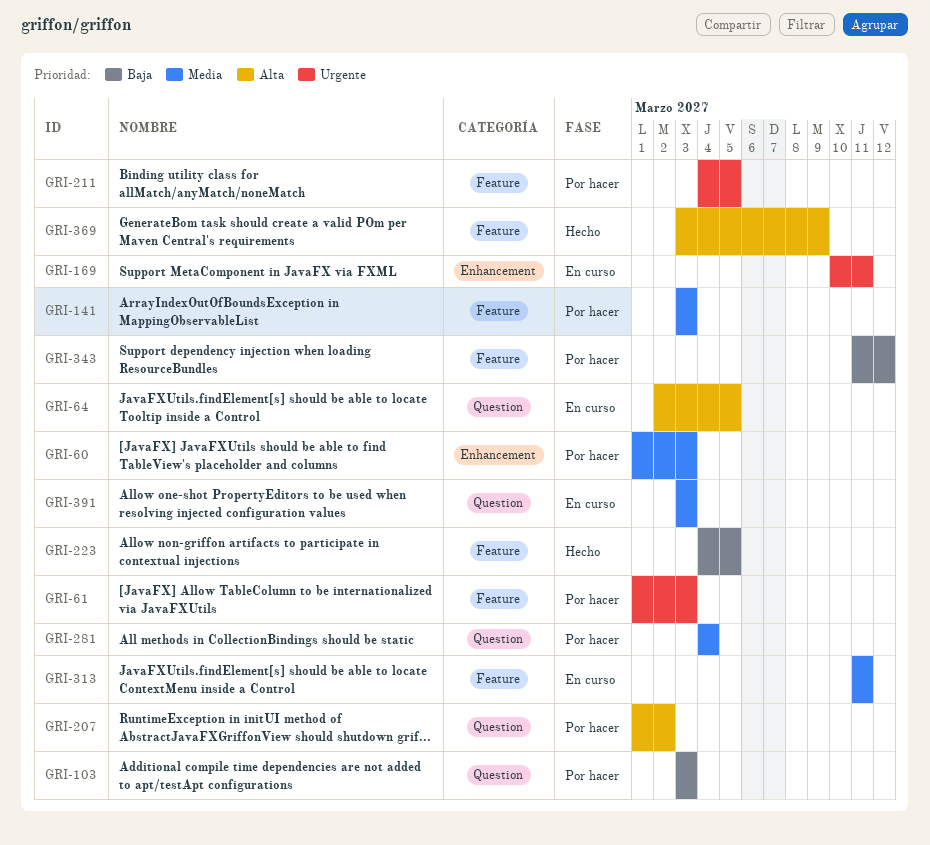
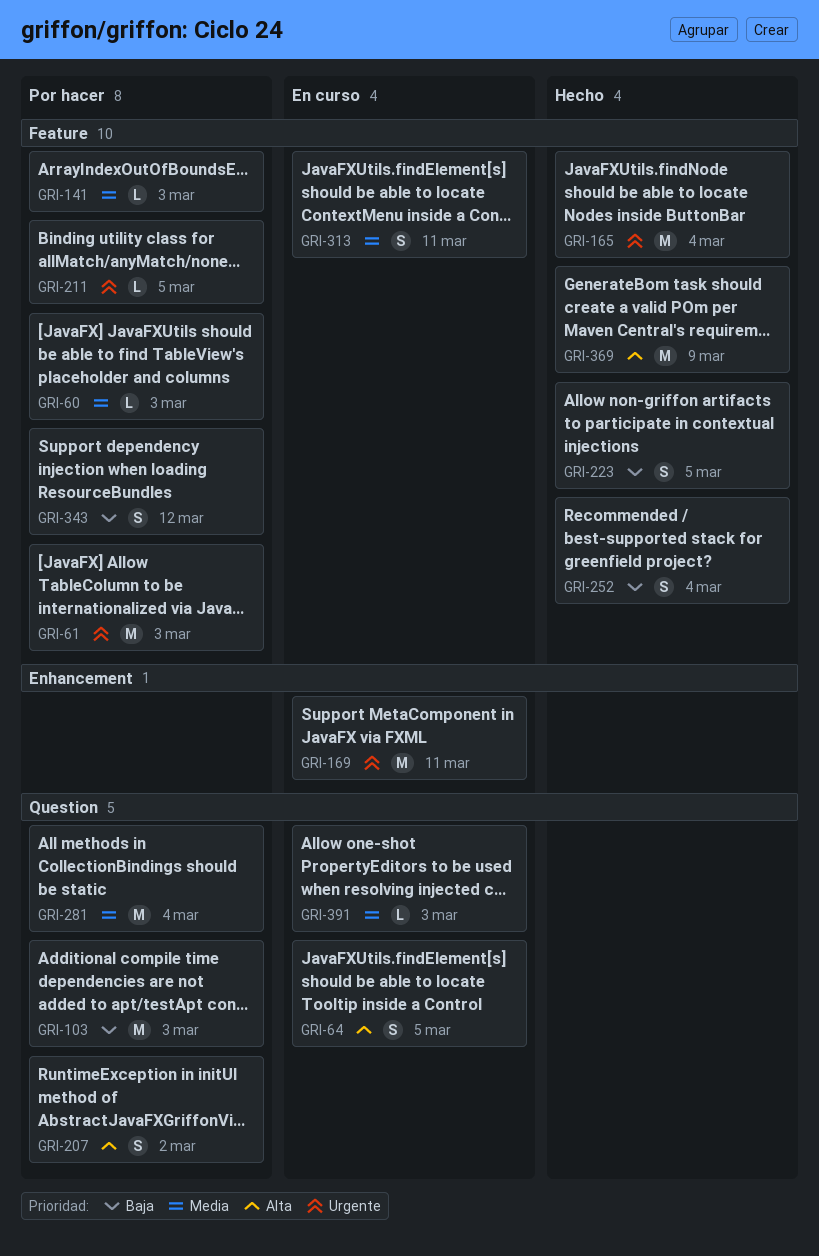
GRI-60, label: Enhancement -> Feature
GRI-165: none -> present
GRI-252: none -> present

